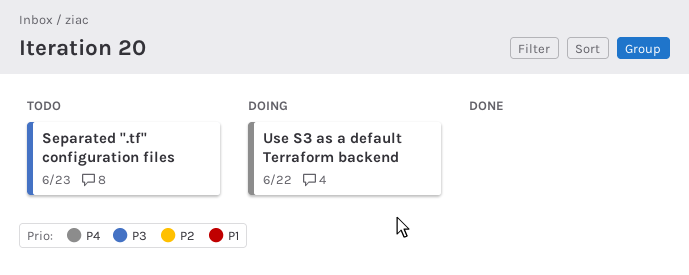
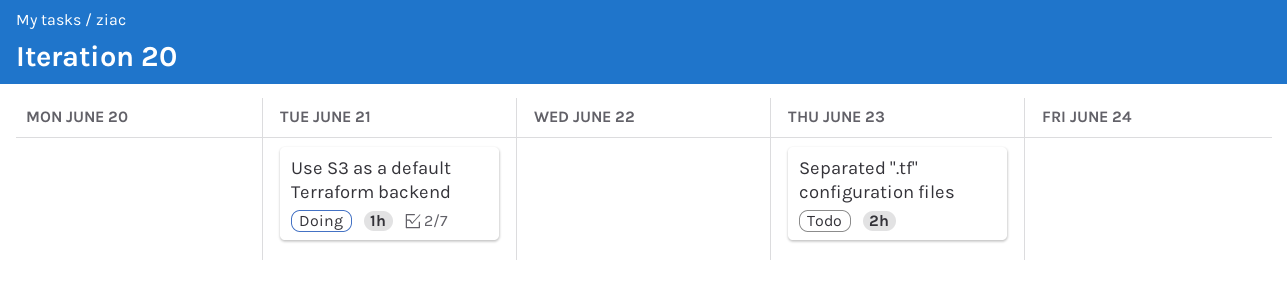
Use S3 as a default Terraform backend, due: Jun 22 -> Jun 21

